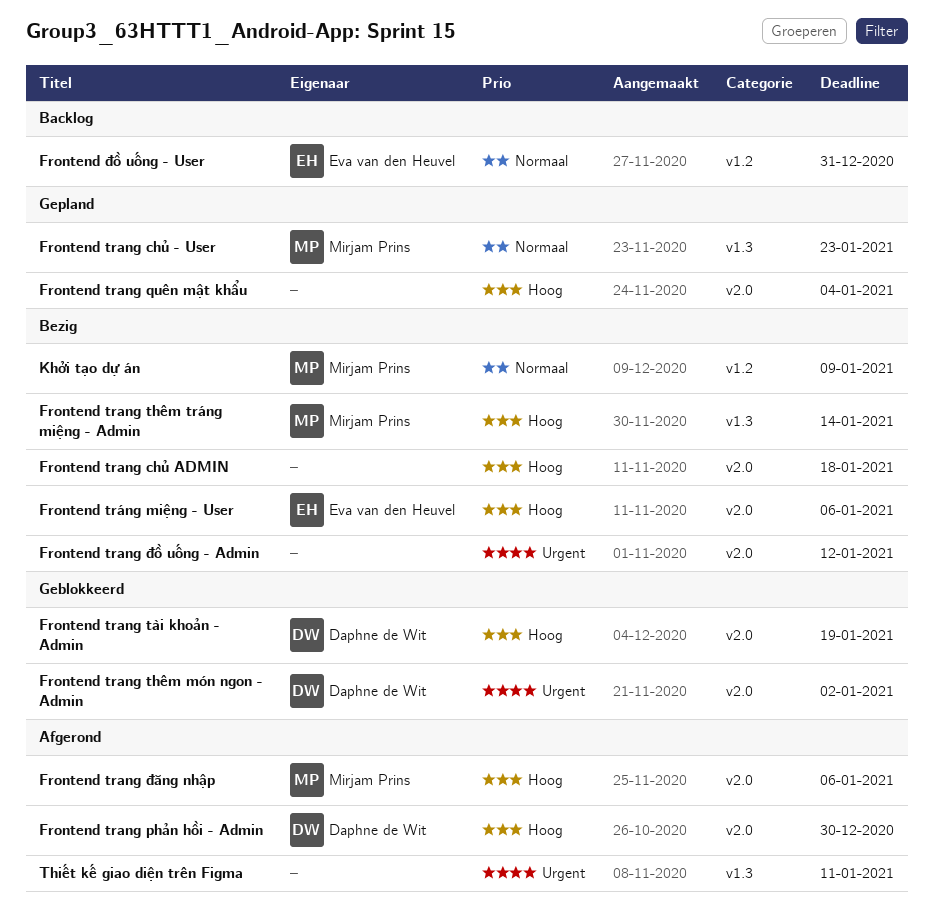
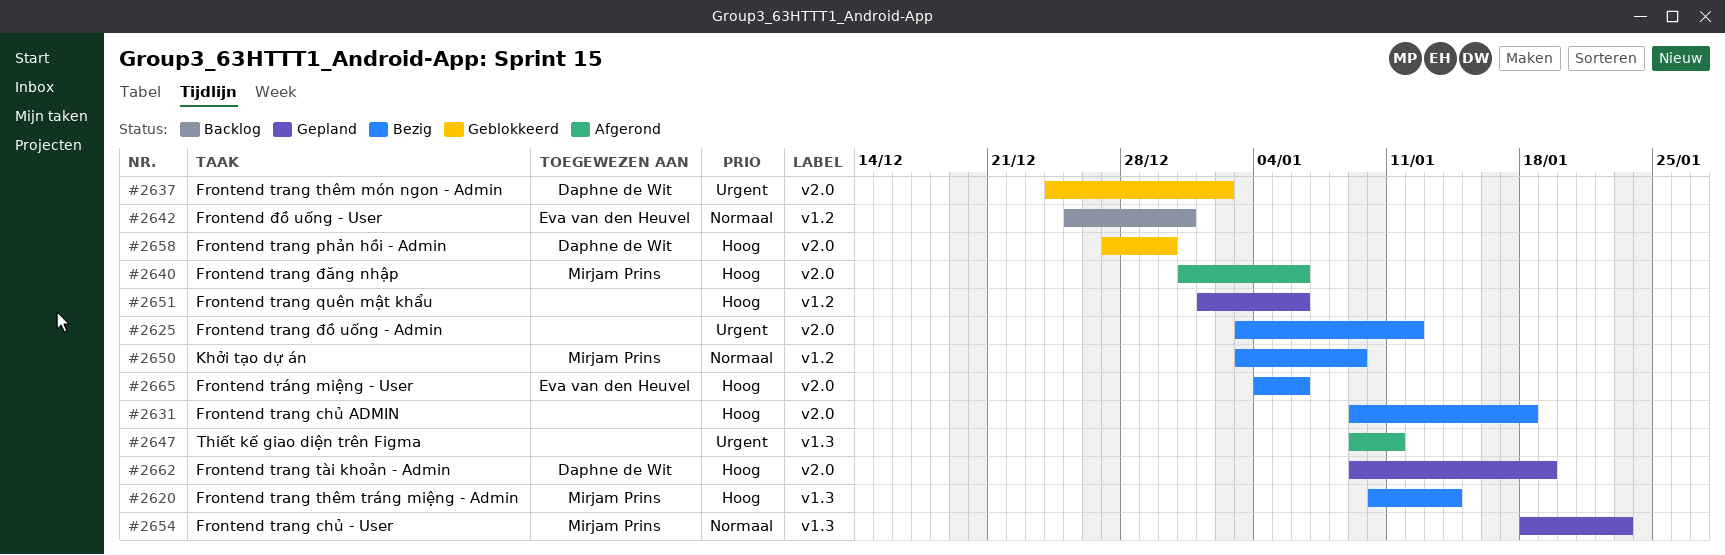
Frontend trang phản hồi - Admin, status: Afgerond -> Geblokkeerd
Frontend trang quên mật khẩu, label: v2.0 -> v1.2
Frontend trang quên mật khẩu, due: Jan 4 -> Jan 6
Frontend trang tài khoản - Admin, status: Geblokkeerd -> Gepland

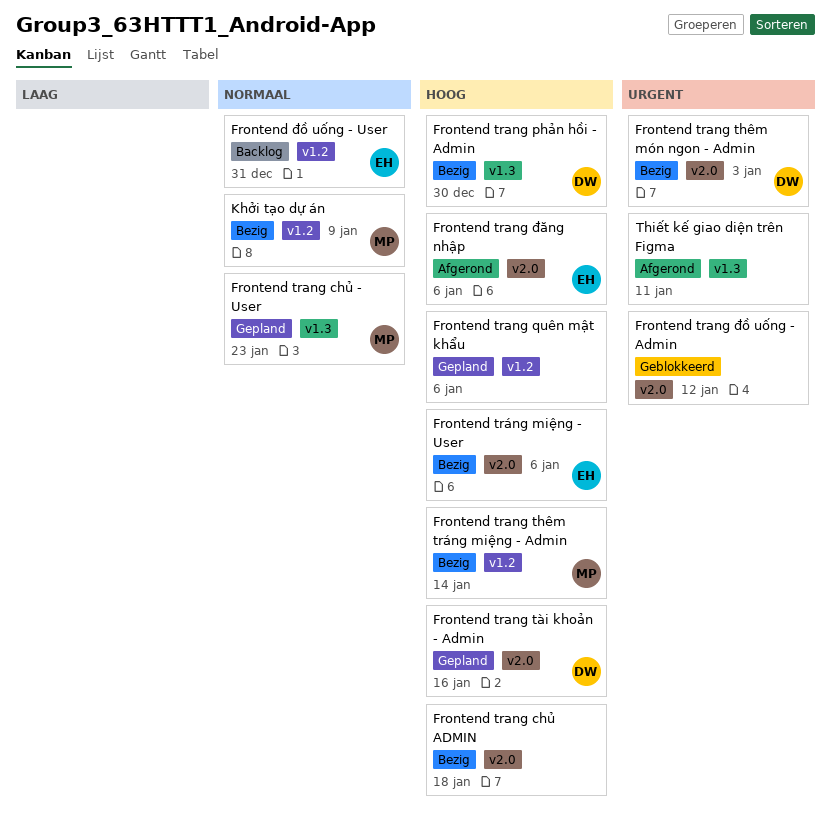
Frontend trang phản hồi - Admin, status: Geblokkeerd -> Bezig
Frontend trang phản hồi - Admin, label: v2.0 -> v1.3
Frontend trang thêm món ngon - Admin, status: Geblokkeerd -> Bezig
Frontend trang thêm món ngon - Admin, due: Jan 2 -> Jan 3
Frontend trang thêm tráng miệng - Admin, label: v1.3 -> v1.2
Frontend trang tài khoản - Admin, due: Jan 19 -> Jan 16
Frontend trang đăng nhập, owner: Mirjam Prins -> Eva van den Heuvel
Frontend trang đồ uống - Admin, status: Bezig -> Geblokkeerd

